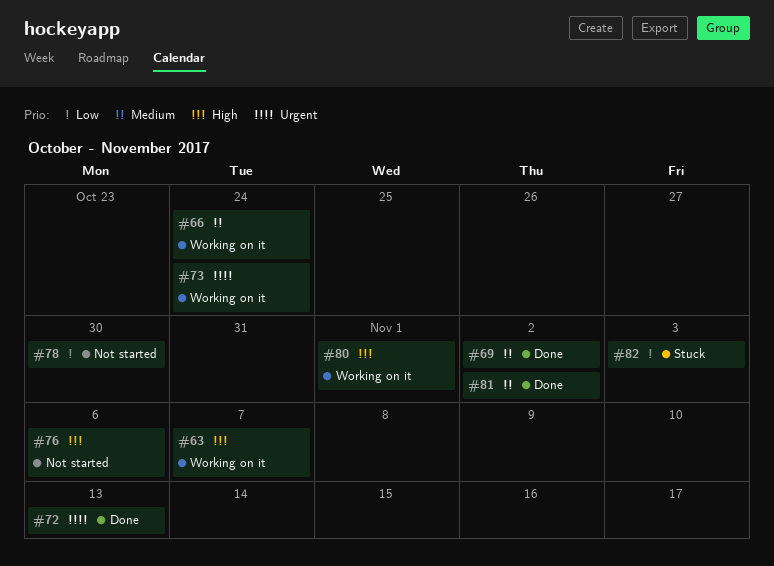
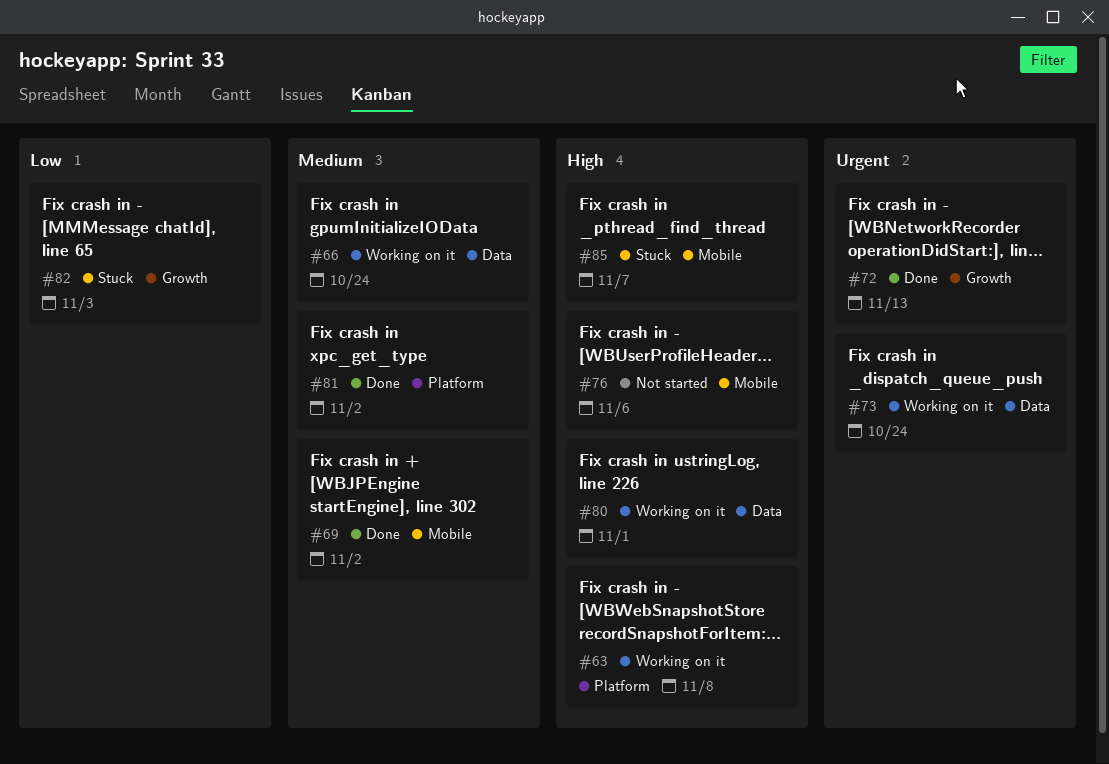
#63, due: Nov 7 -> Nov 8
#78: present -> none
#85: none -> present

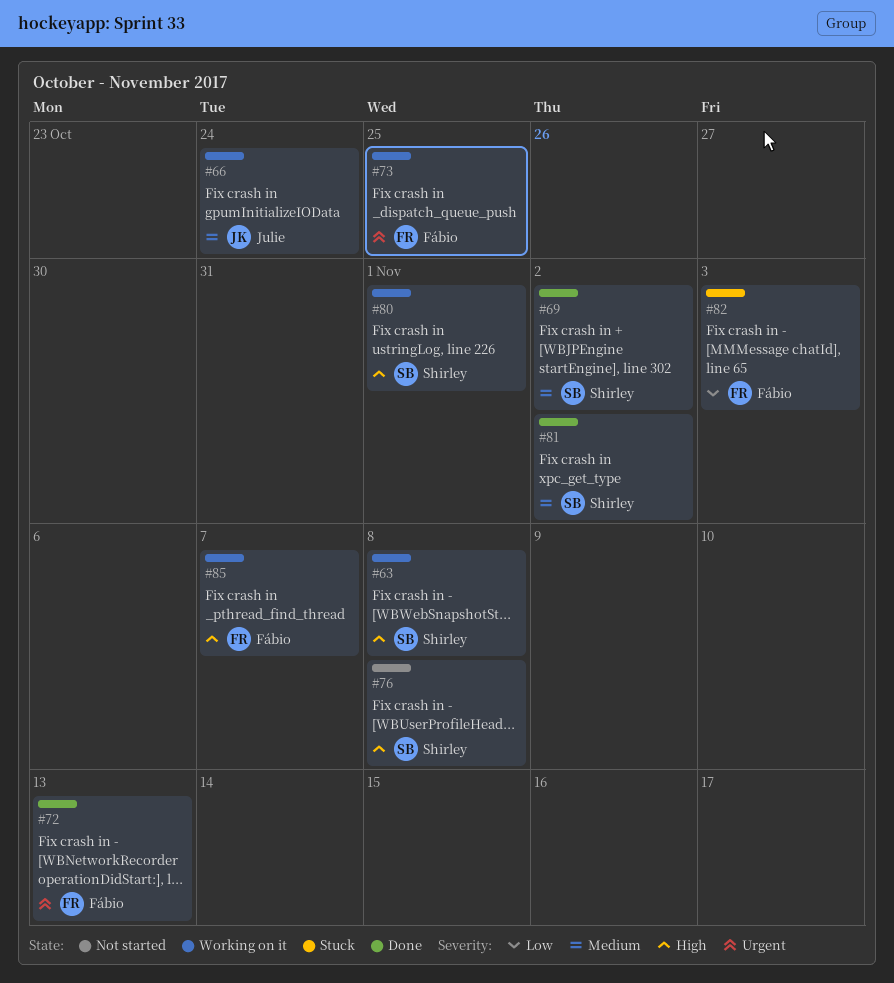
#73, due: Oct 24 -> Oct 25
#76, due: Nov 6 -> Nov 8
#85, status: Stuck -> Working on it

